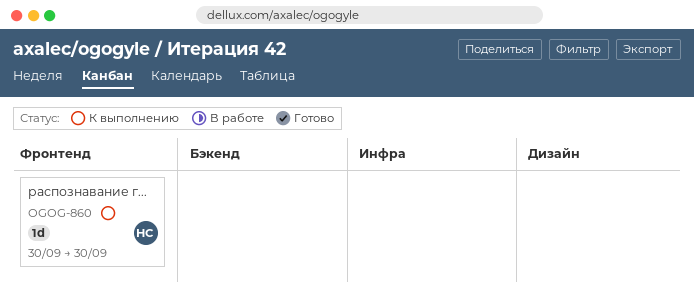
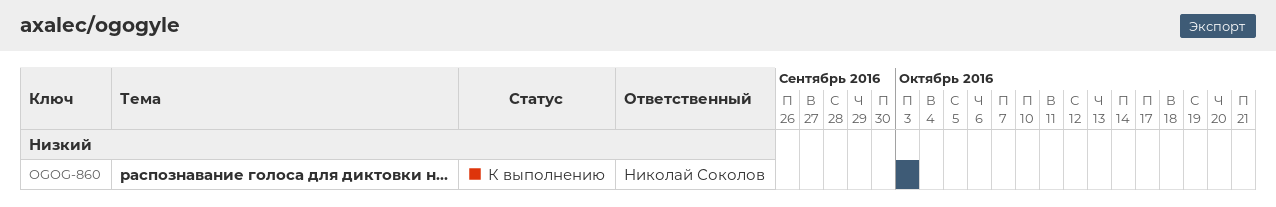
OGOG-860, start: Sep 30 -> Oct 3
OGOG-860, due: Sep 30 -> Oct 3

